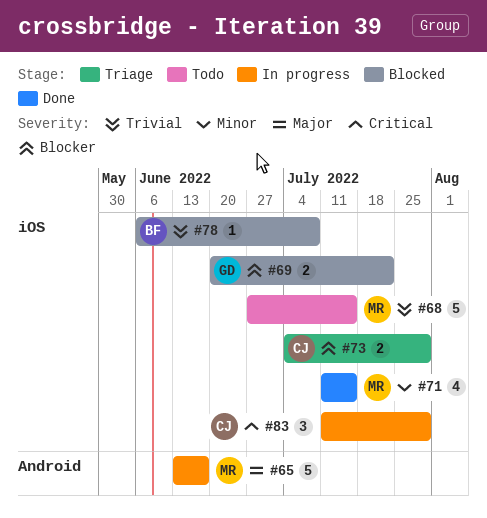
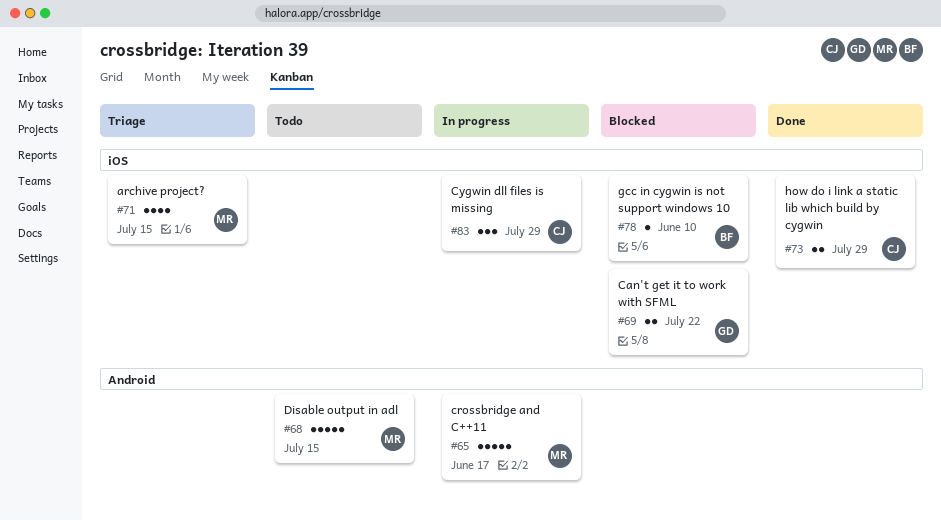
#68, label: iOS -> Android
#71, status: Done -> Triage
#73, status: Triage -> Done
#78, due: Jul 8 -> Jun 10

